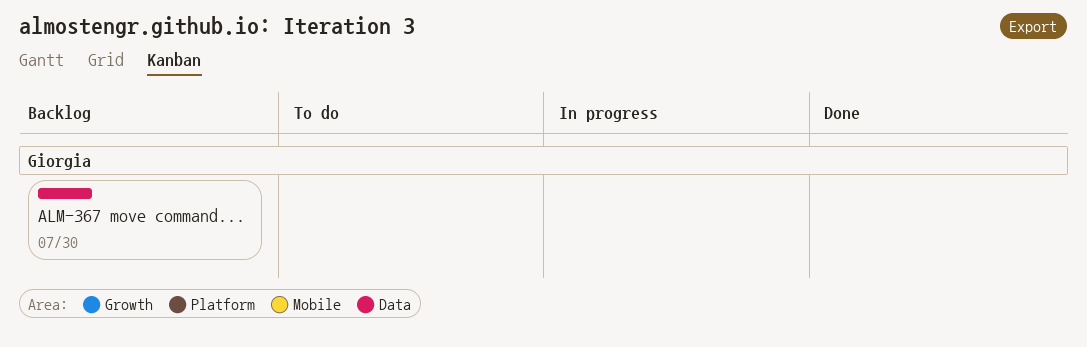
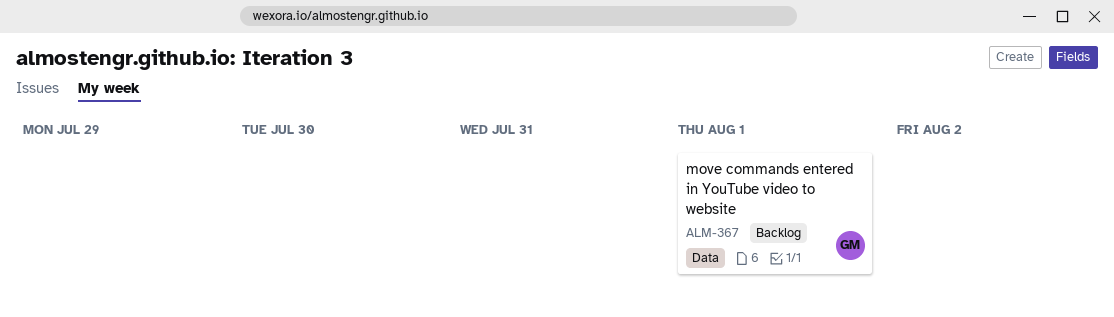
ALM-367, due: Jul 30 -> Aug 1

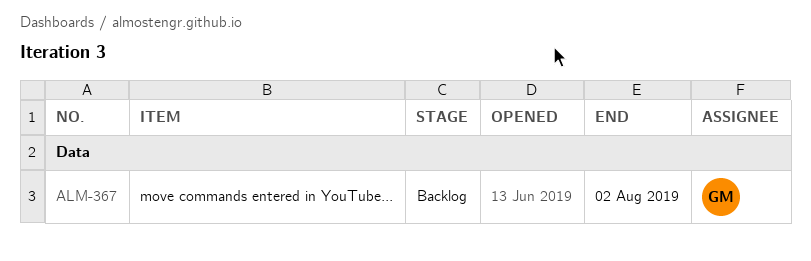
ALM-367, due: Aug 1 -> Aug 2

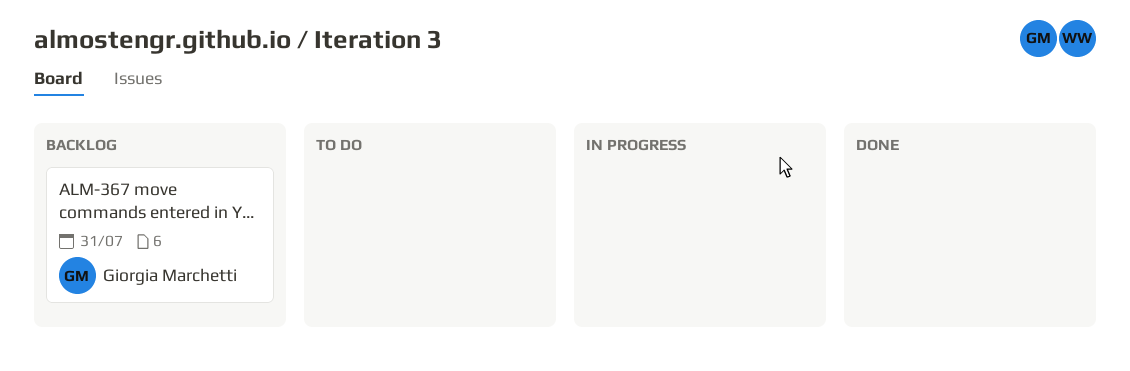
ALM-367, due: Aug 2 -> Jul 31

